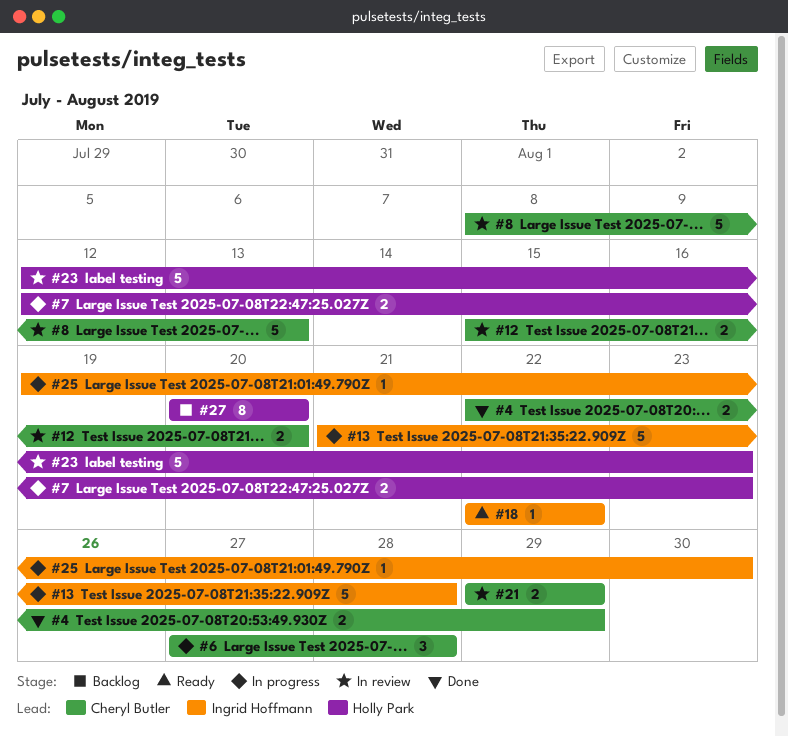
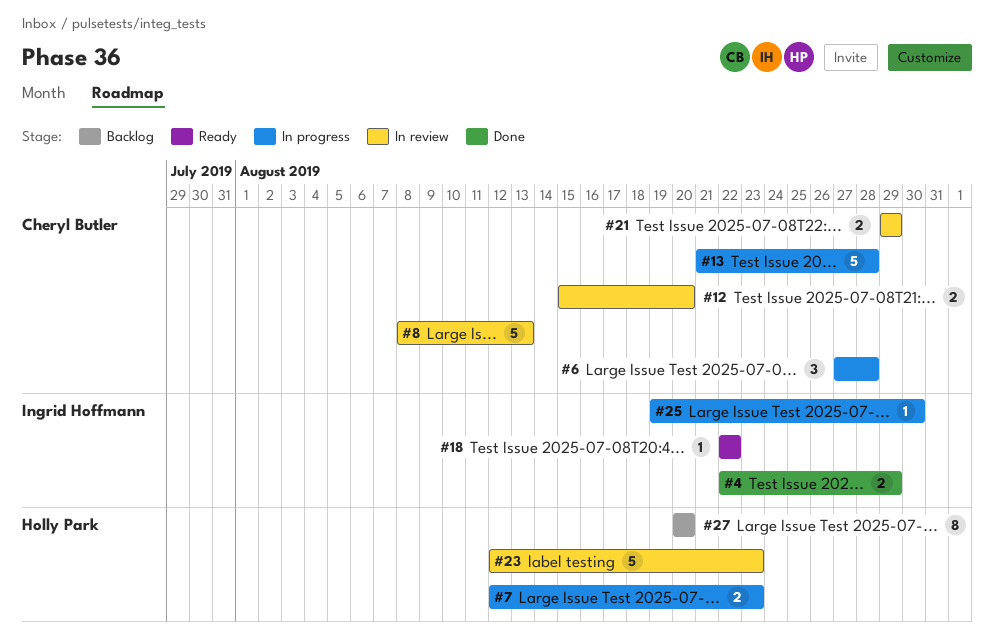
#4, owner: Cheryl Butler -> Ingrid Hoffmann
#13, owner: Ingrid Hoffmann -> Cheryl Butler

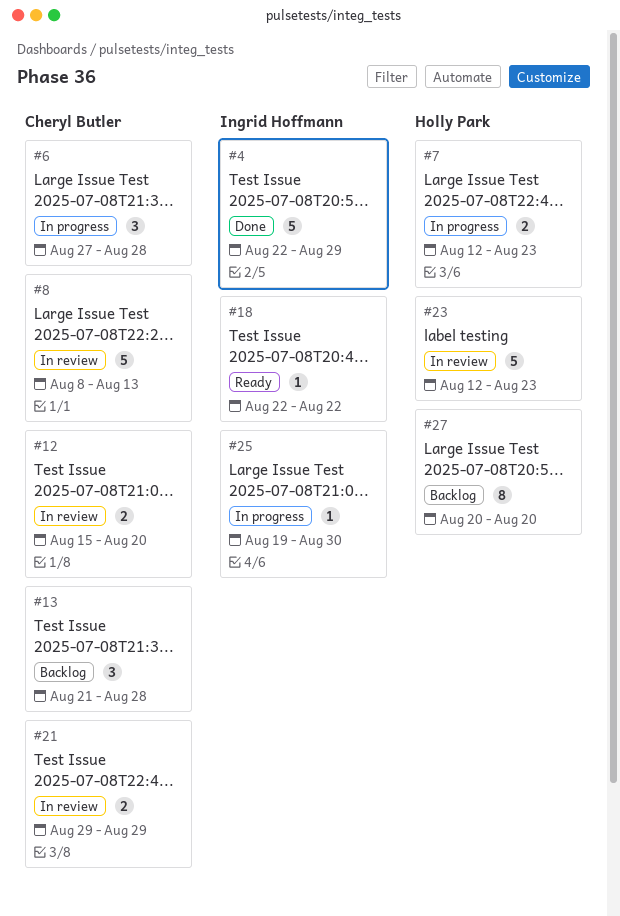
#4, estimate: 2 -> 5
#13, status: In progress -> Backlog
#13, estimate: 5 -> 3

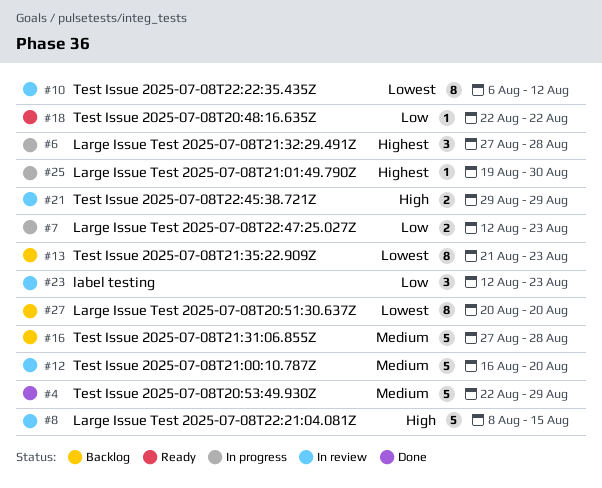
#8, due: Aug 13 -> Aug 15
#10: none -> present
#12, estimate: 2 -> 5
#12, start: Aug 15 -> Aug 16
#13, estimate: 3 -> 8
#13, due: Aug 28 -> Aug 23
#16: none -> present
#23, estimate: 5 -> 3

